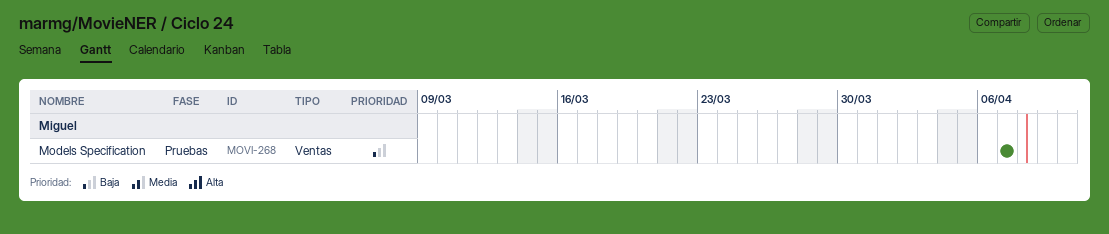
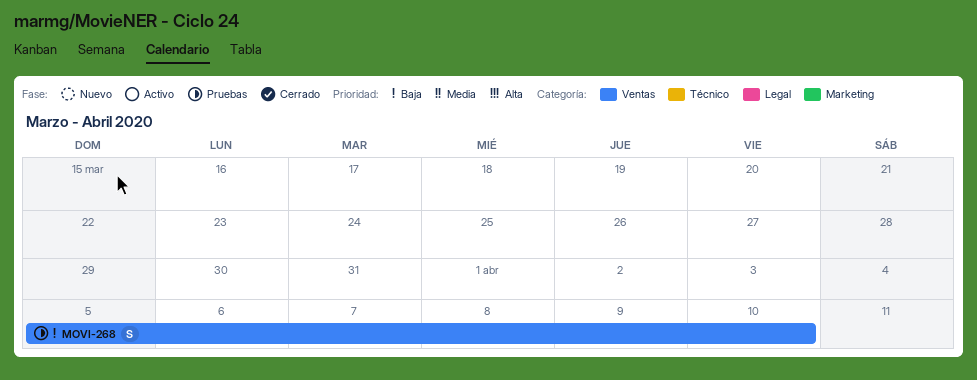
MOVI-268, start: Apr 7 -> Apr 5
MOVI-268, due: Apr 7 -> Apr 10

